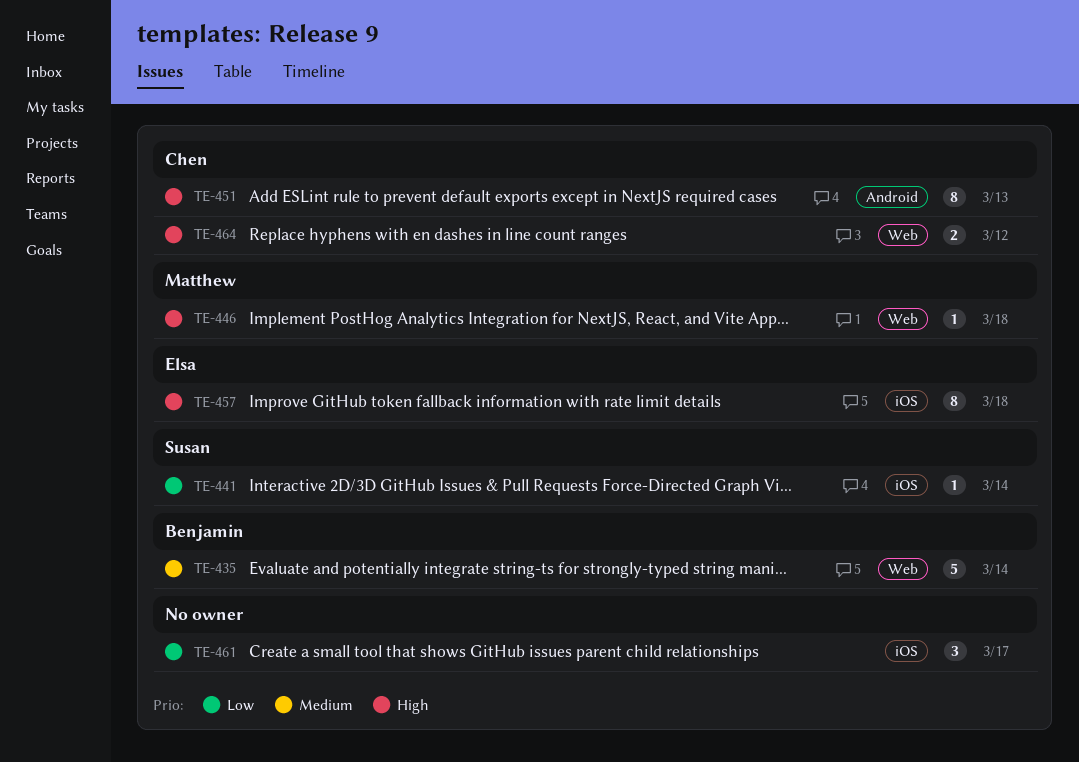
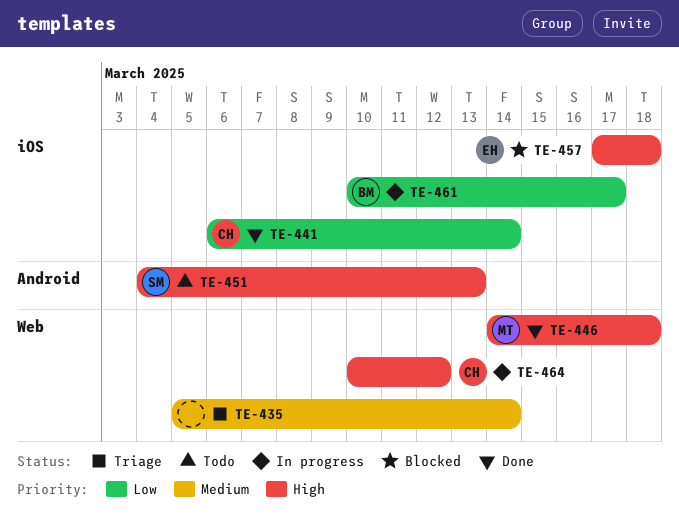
TE-435, owner: Benjamin -> none
TE-441, owner: Susan -> Chen
TE-451, owner: Chen -> Susan
TE-461, owner: none -> Benjamin

